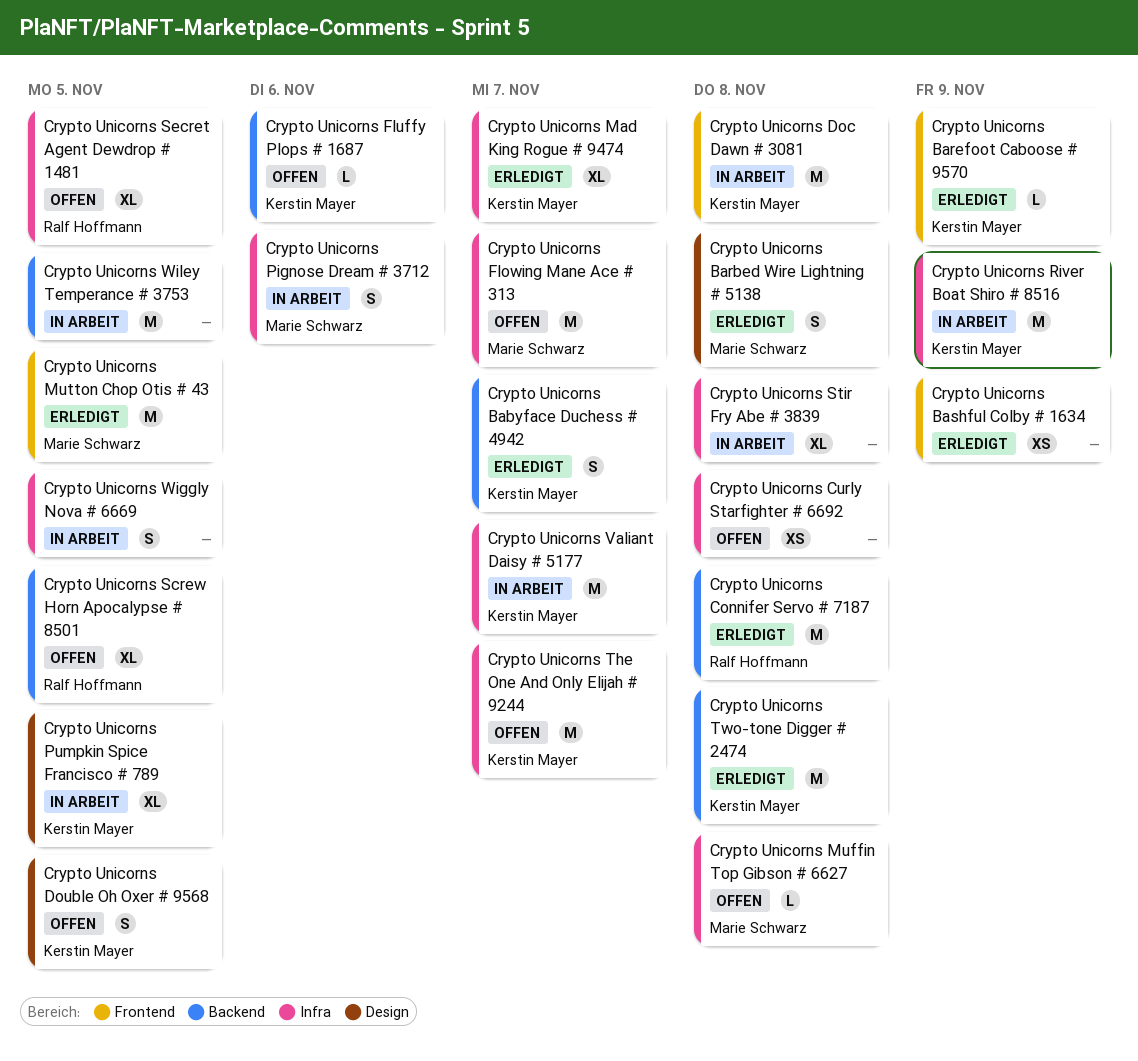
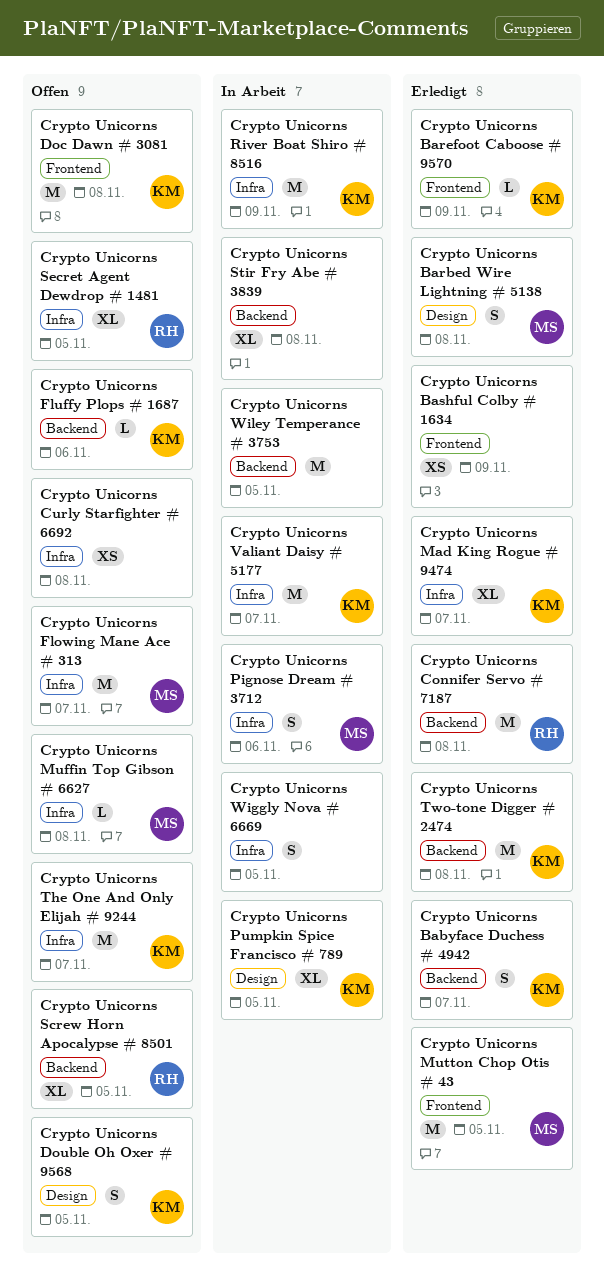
Crypto Unicorns Doc Dawn # 3081, status: In Arbeit -> Offen
Crypto Unicorns Stir Fry Abe # 3839, label: Infra -> Backend

